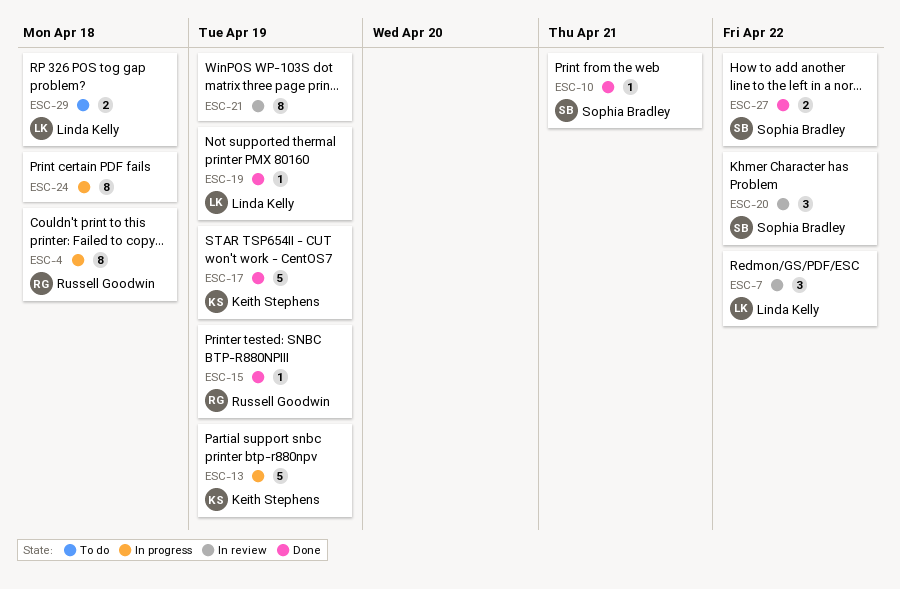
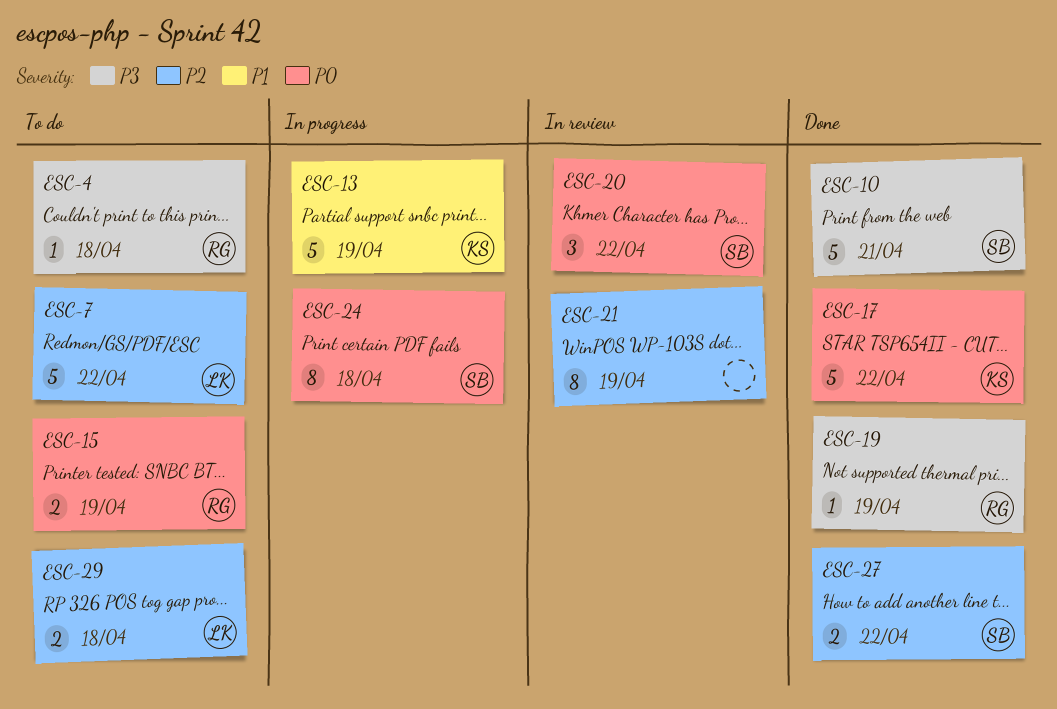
ESC-4, status: In progress -> To do
ESC-4, estimate: 8 -> 1
ESC-7, status: In review -> To do
ESC-7, estimate: 3 -> 5
ESC-10, estimate: 1 -> 5
ESC-15, status: Done -> To do
ESC-15, estimate: 1 -> 2
ESC-17, due: Apr 19 -> Apr 22
ESC-19, owner: Linda Kelly -> Russell Goodwin
ESC-24, owner: none -> Sophia Bradley

